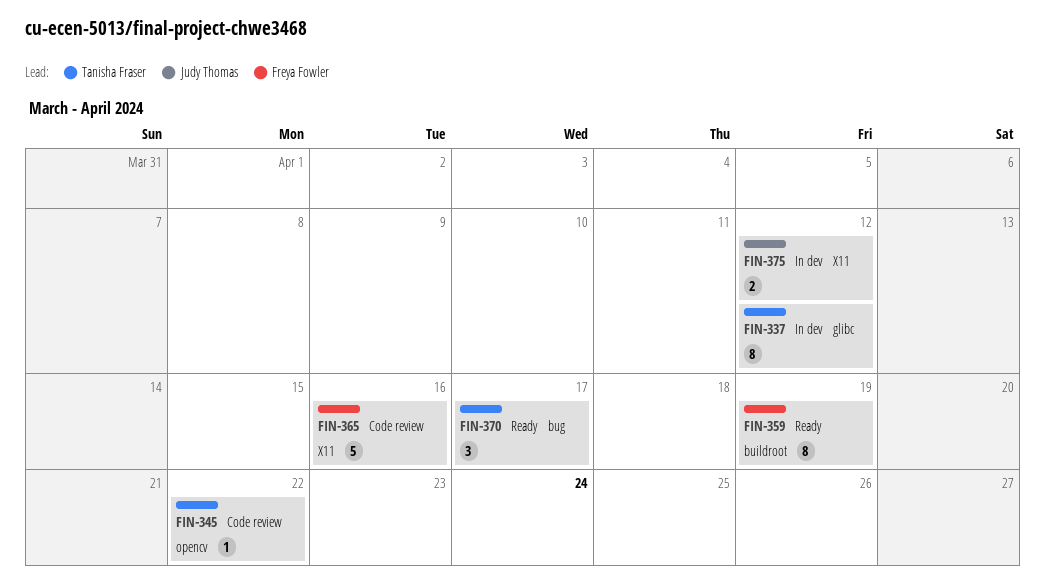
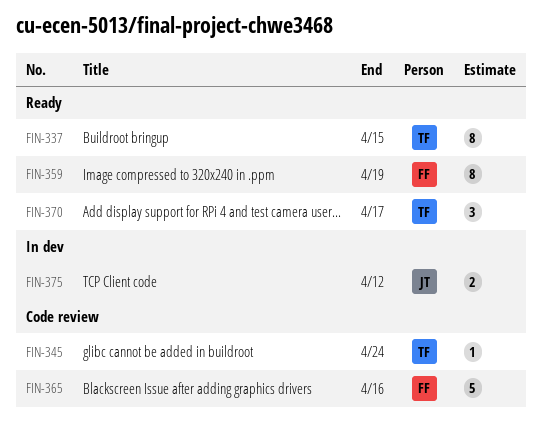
FIN-337, status: In dev -> Ready
FIN-337, due: Apr 12 -> Apr 15
FIN-345, due: Apr 22 -> Apr 24

